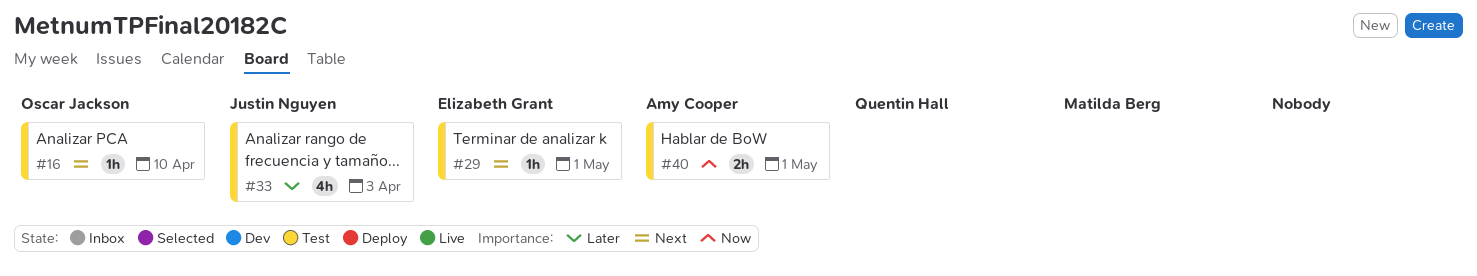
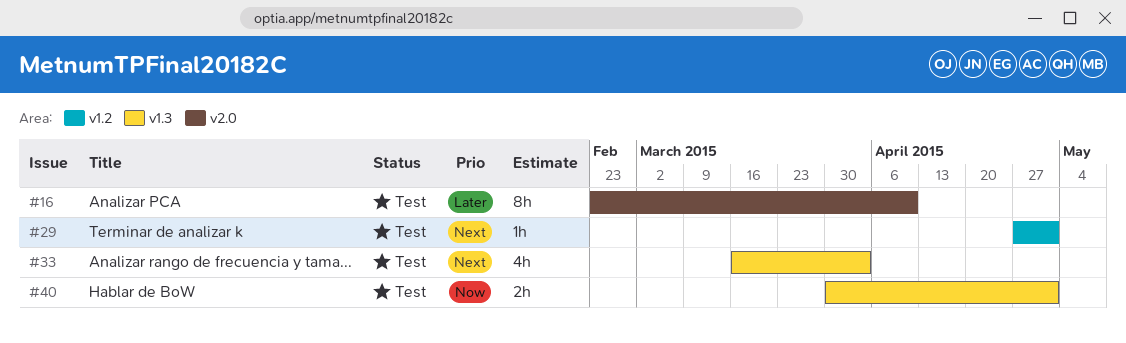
#16, priority: Next -> Later
#16, estimate: 1h -> 8h
#33, priority: Later -> Next

